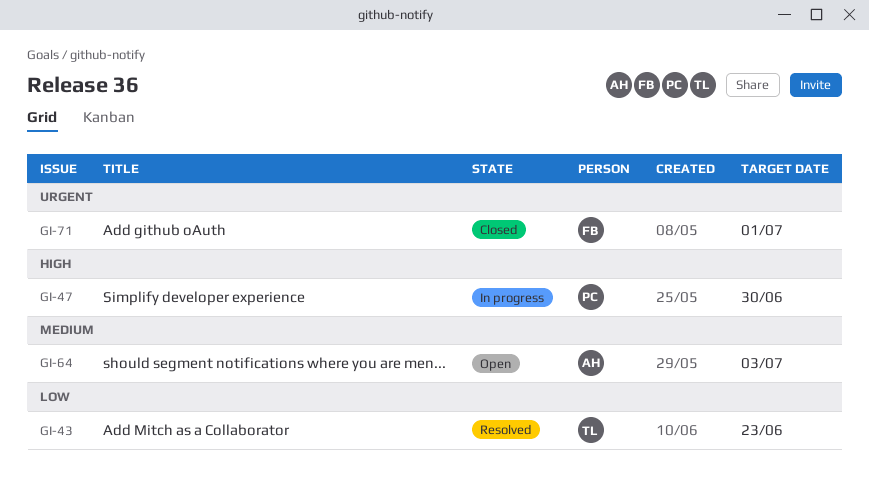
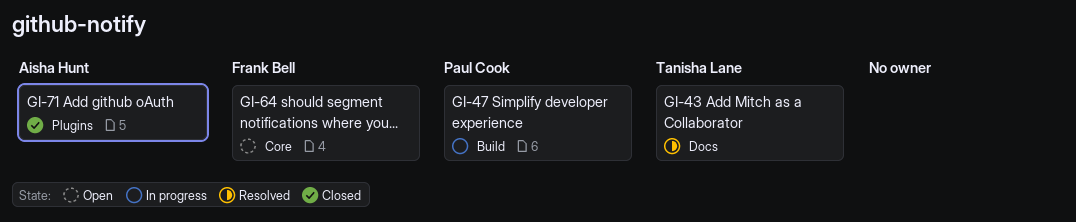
GI-64, owner: Aisha Hunt -> Frank Bell
GI-71, owner: Frank Bell -> Aisha Hunt

